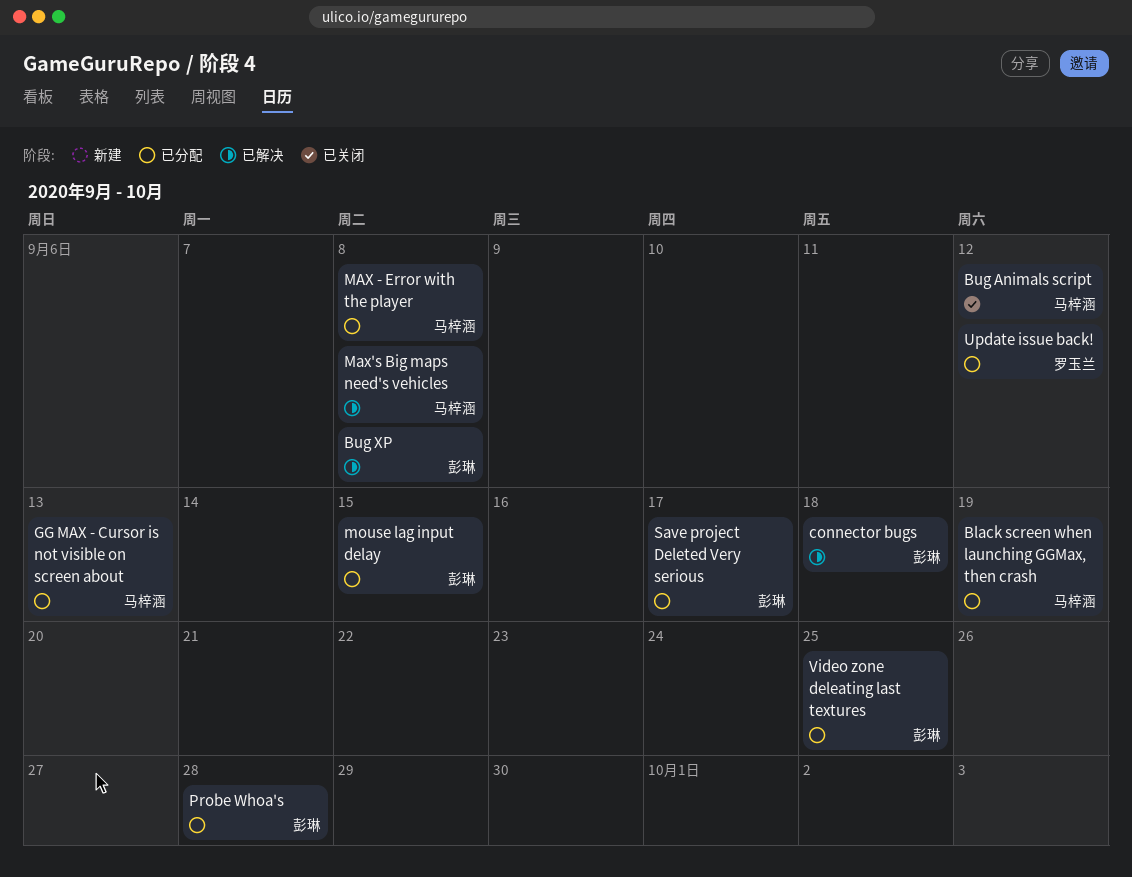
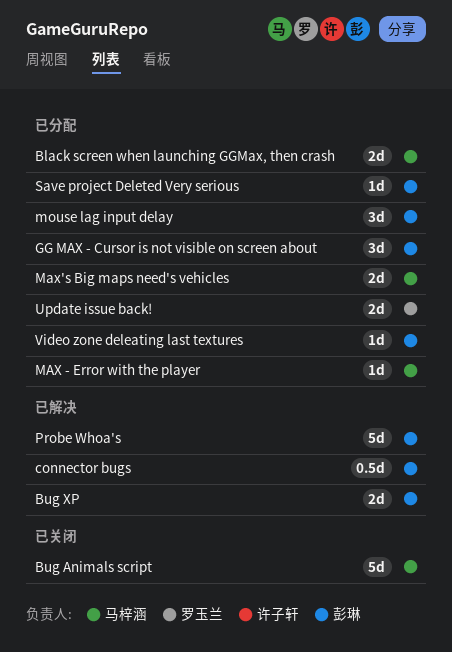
GG MAX - Cursor is not visible on screen about, owner: 马梓涵 -> 彭琳
Max's Big maps need's vehicles, status: 已解决 -> 已分配
Probe Whoa's, status: 已分配 -> 已解决

